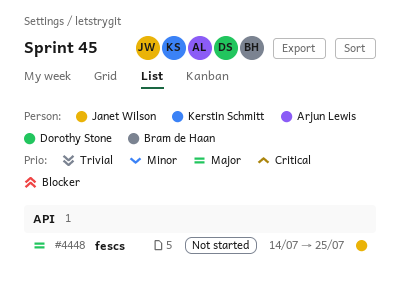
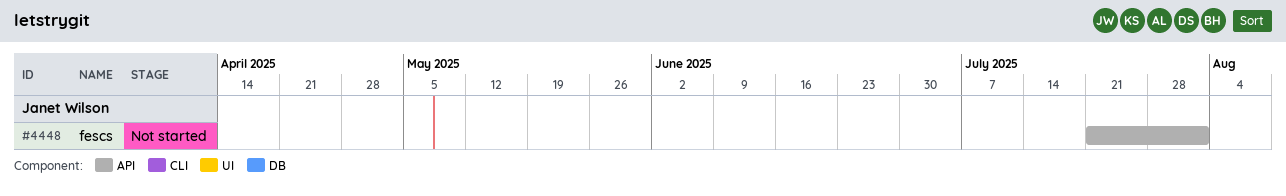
#4448, start: Jul 14 -> Jul 21
#4448, due: Jul 25 -> Aug 1

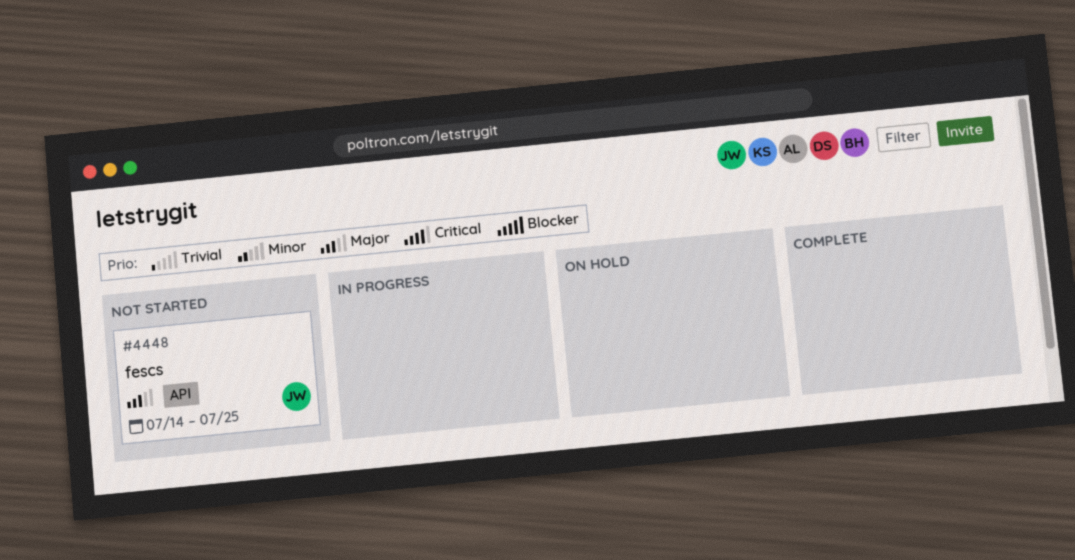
#4448, start: Jul 21 -> Jul 14
#4448, due: Aug 1 -> Jul 25

